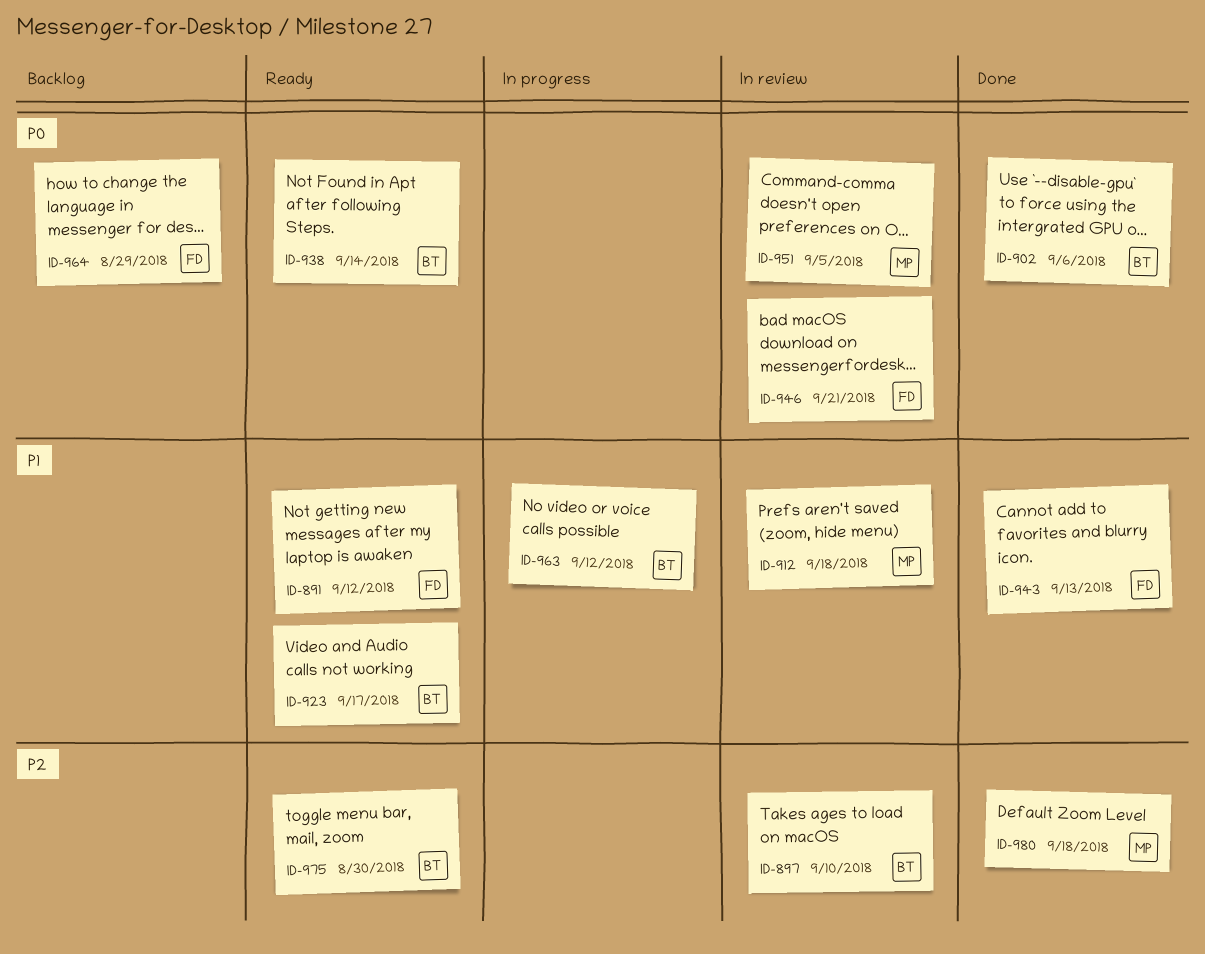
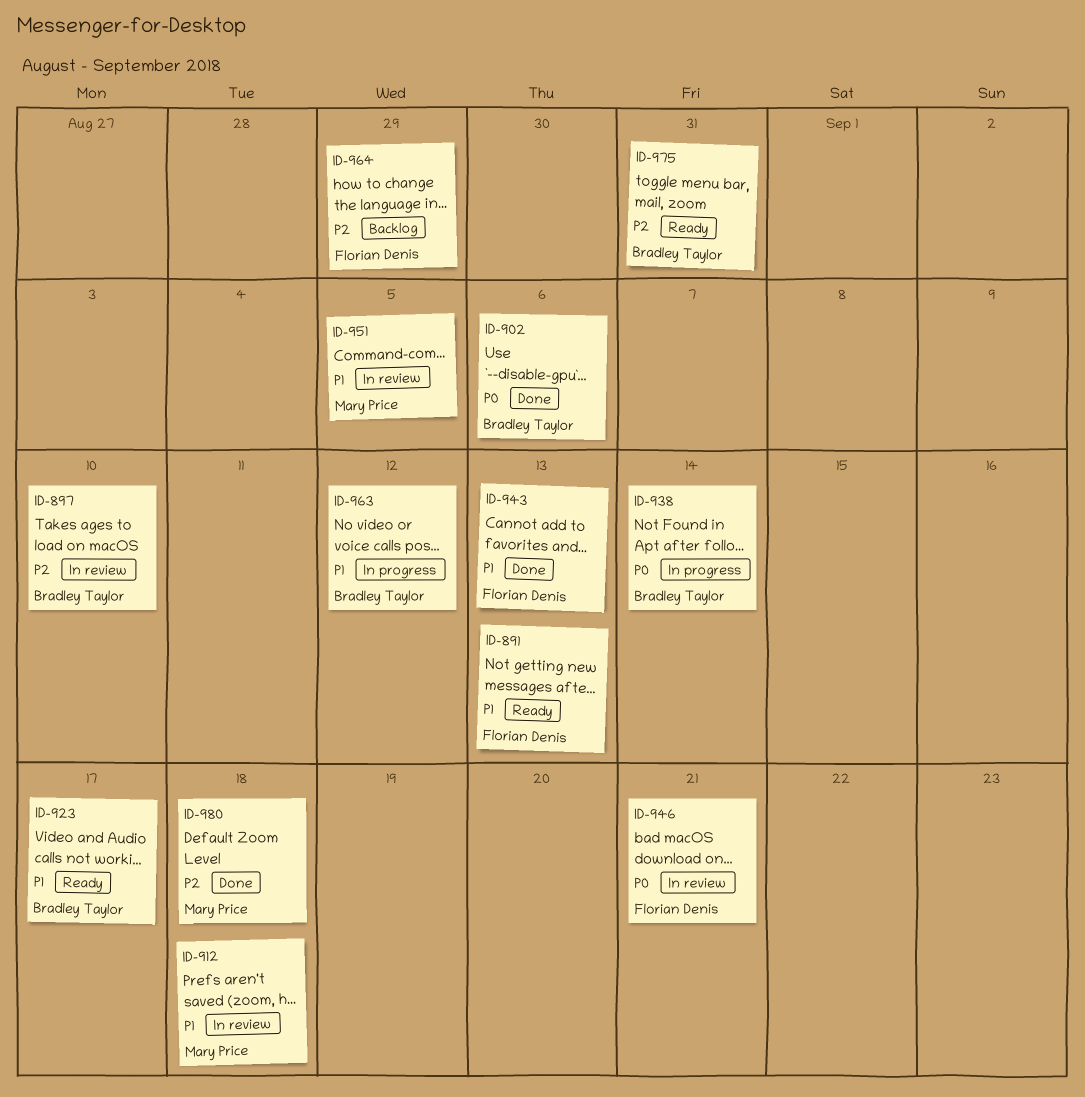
ID-891, due: Sep 12 -> Sep 13
ID-938, status: Ready -> In progress
ID-951, priority: P0 -> P1
ID-964, priority: P0 -> P2
ID-975, due: Aug 30 -> Aug 31

